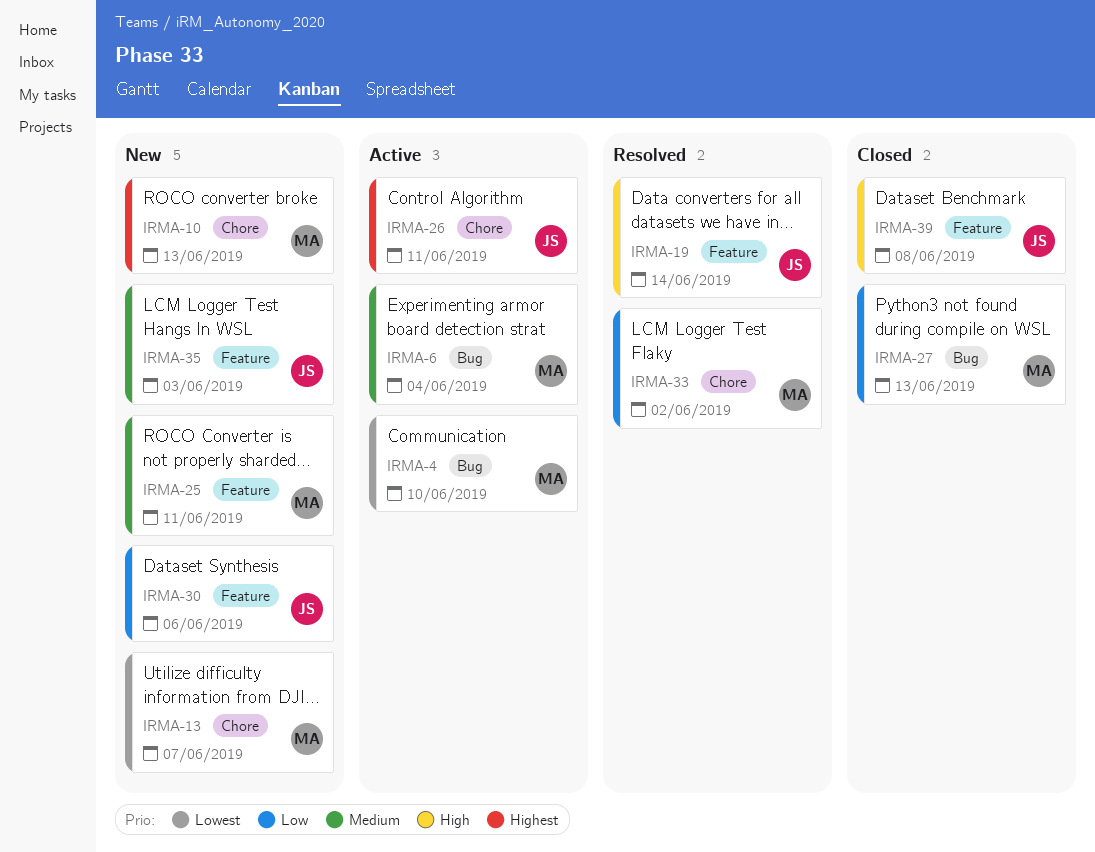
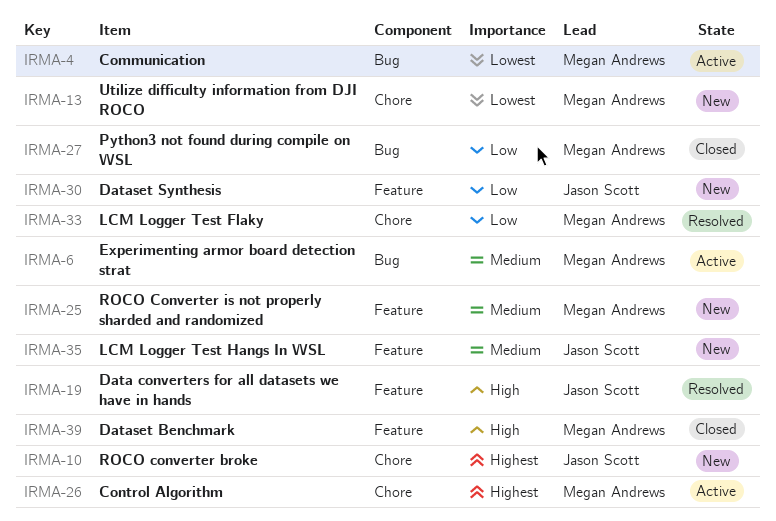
IRMA-10, owner: Megan Andrews -> Jason Scott
IRMA-26, owner: Jason Scott -> Megan Andrews
IRMA-39, owner: Jason Scott -> Megan Andrews

